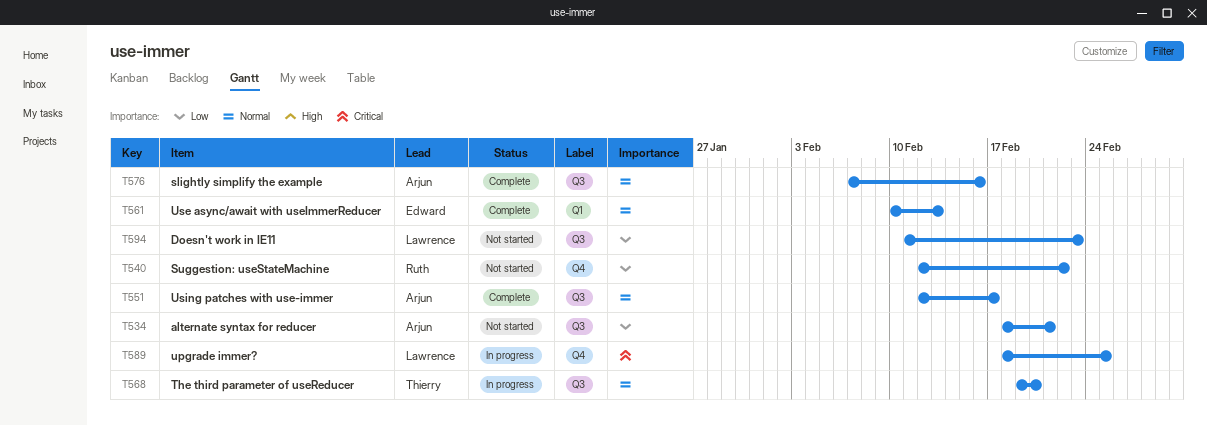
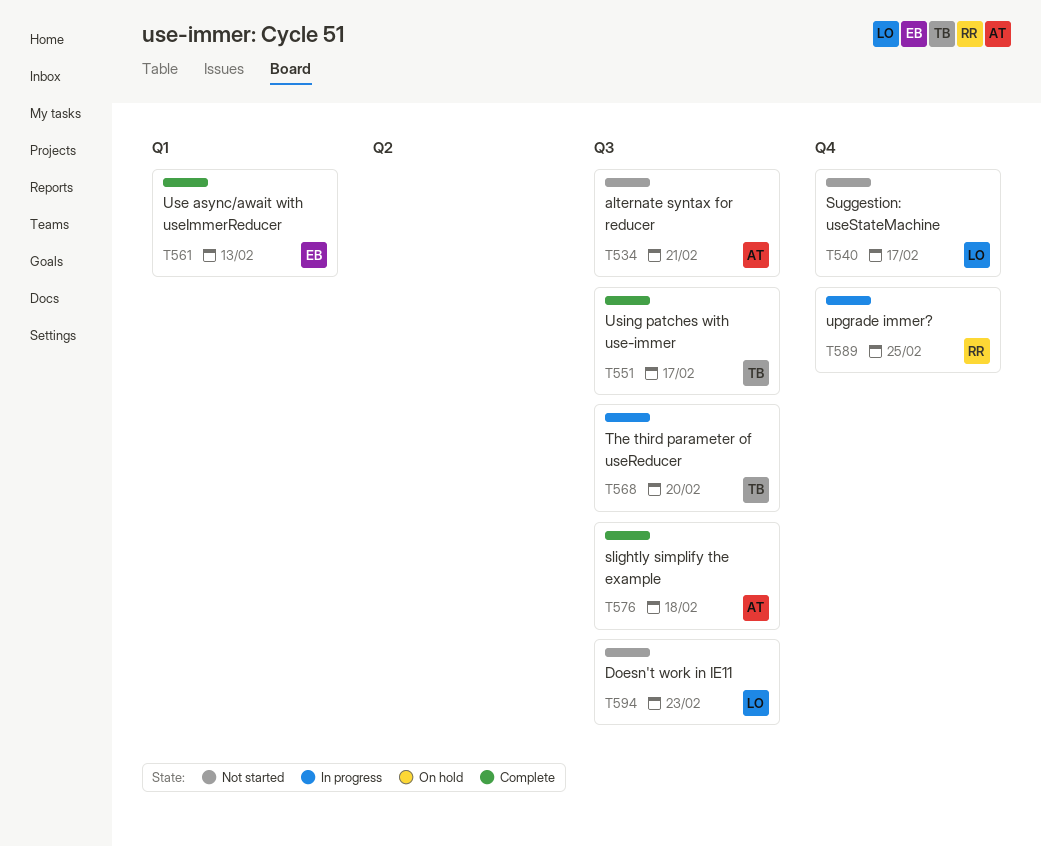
T540, owner: Ruth -> Lawrence
T540, due: Feb 22 -> Feb 17
T551, owner: Arjun -> Thierry
T576, due: Feb 16 -> Feb 18
T589, owner: Lawrence -> Ruth

